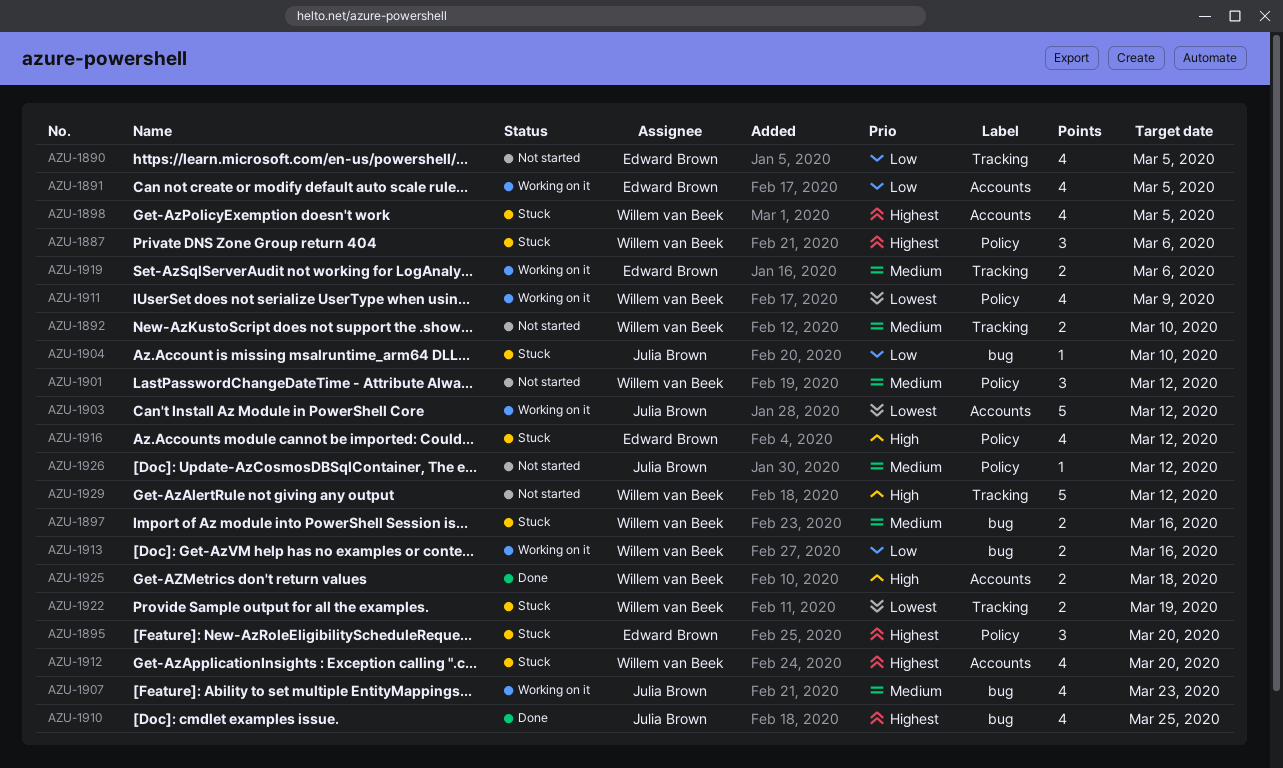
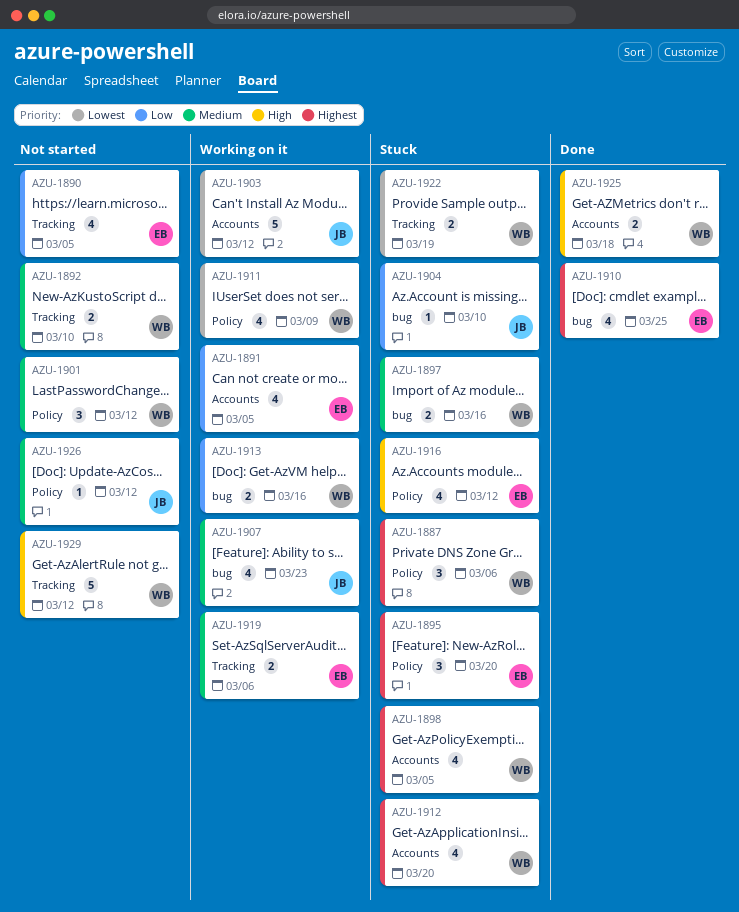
AZU-1910, owner: Julia Brown -> Edward Brown

